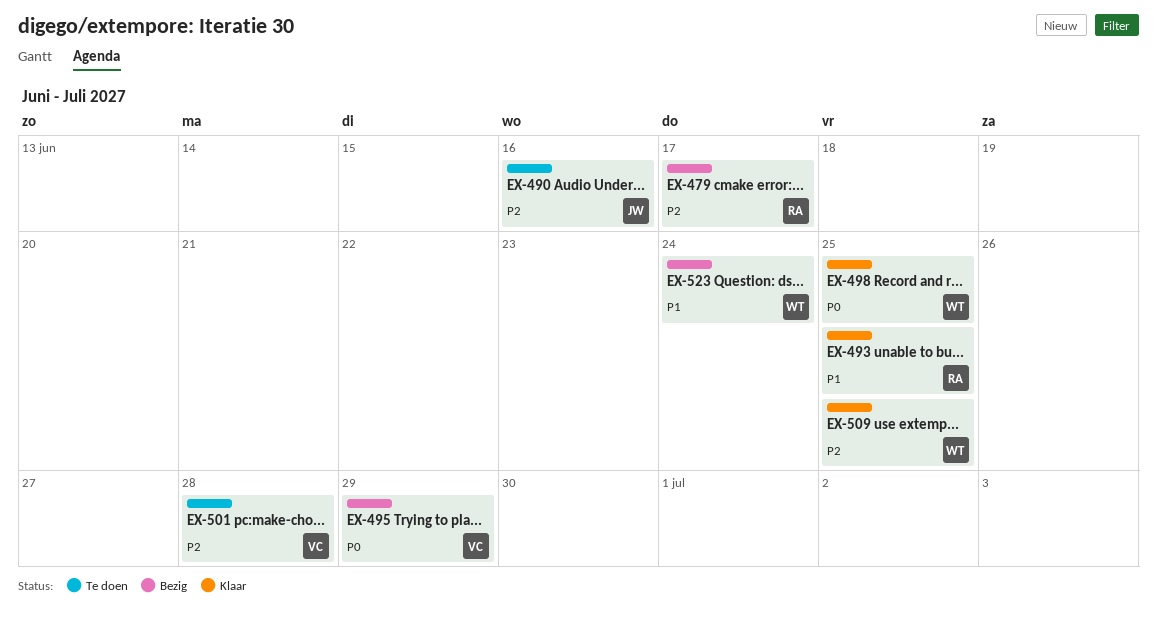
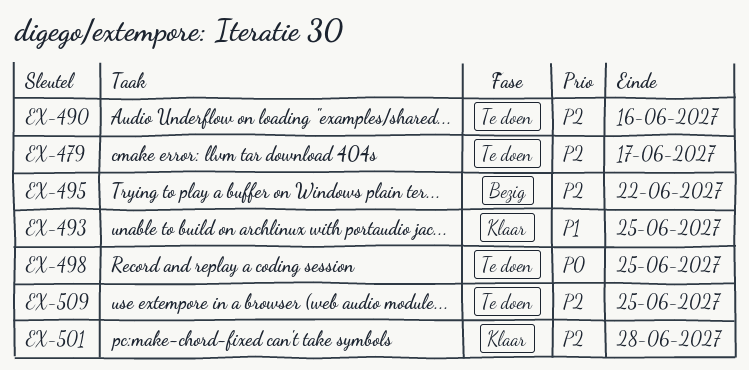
EX-479, status: Bezig -> Te doen
EX-495, priority: P0 -> P2
EX-495, due: Jun 29 -> Jun 22
EX-498, status: Klaar -> Te doen
EX-501, status: Te doen -> Klaar
EX-509, status: Klaar -> Te doen
EX-523: present -> none

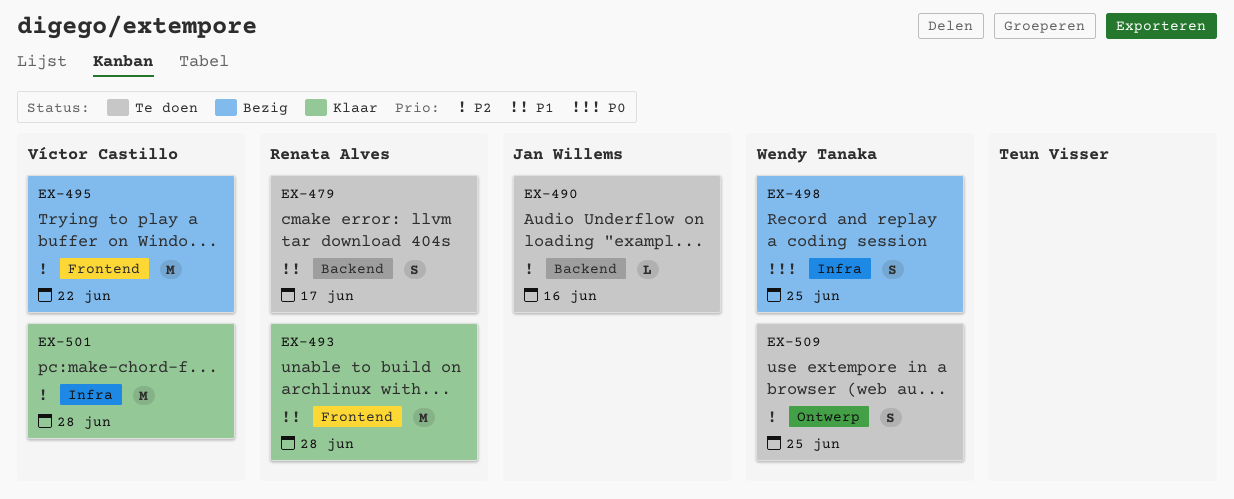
EX-479, priority: P2 -> P1
EX-493, due: Jun 25 -> Jun 28
EX-498, status: Te doen -> Bezig

